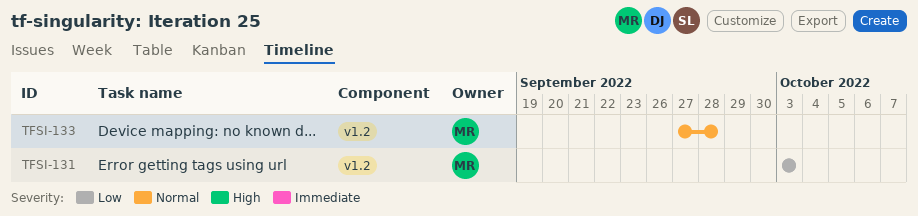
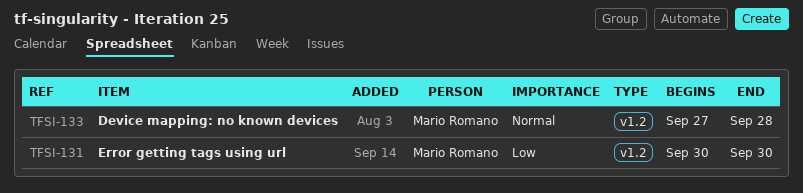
TFSI-131, start: Oct 3 -> Sep 30
TFSI-131, due: Oct 3 -> Sep 30

